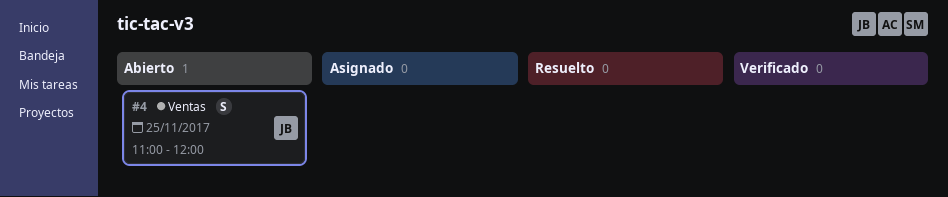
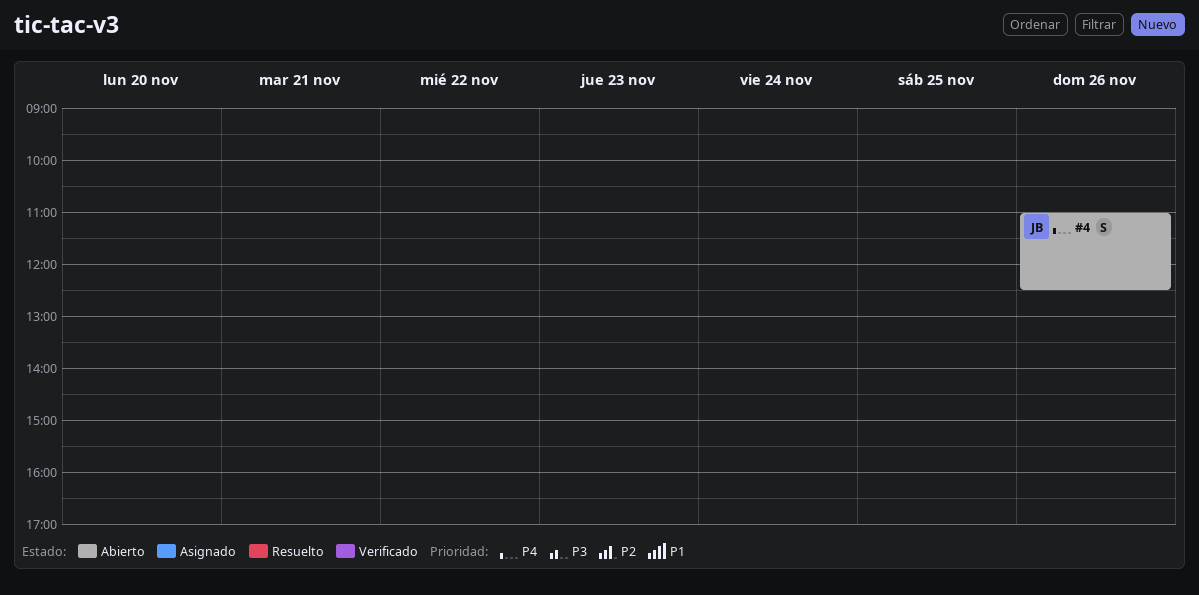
#4, day: Nov 25 -> Nov 26
#4, ends: 12:00 -> 12:30

